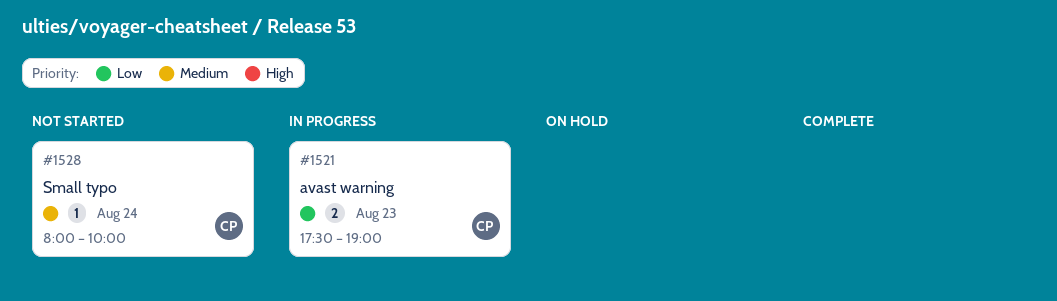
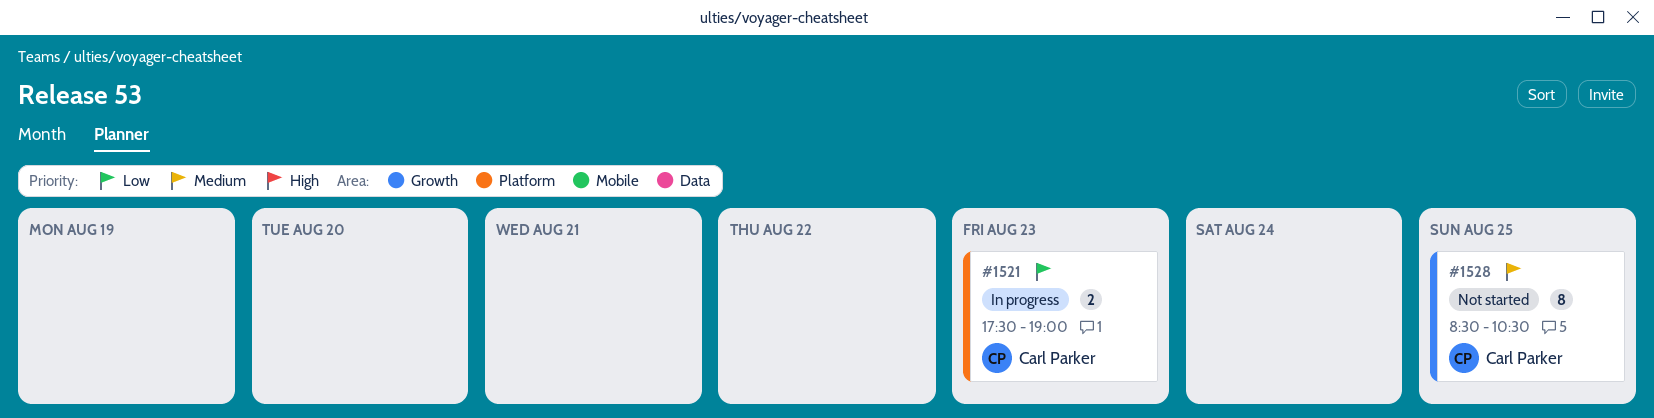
#1528, estimate: 1 -> 8
#1528, day: Aug 24 -> Aug 25
#1528, begins: 08:00 -> 08:30
#1528, ends: 10:00 -> 10:30

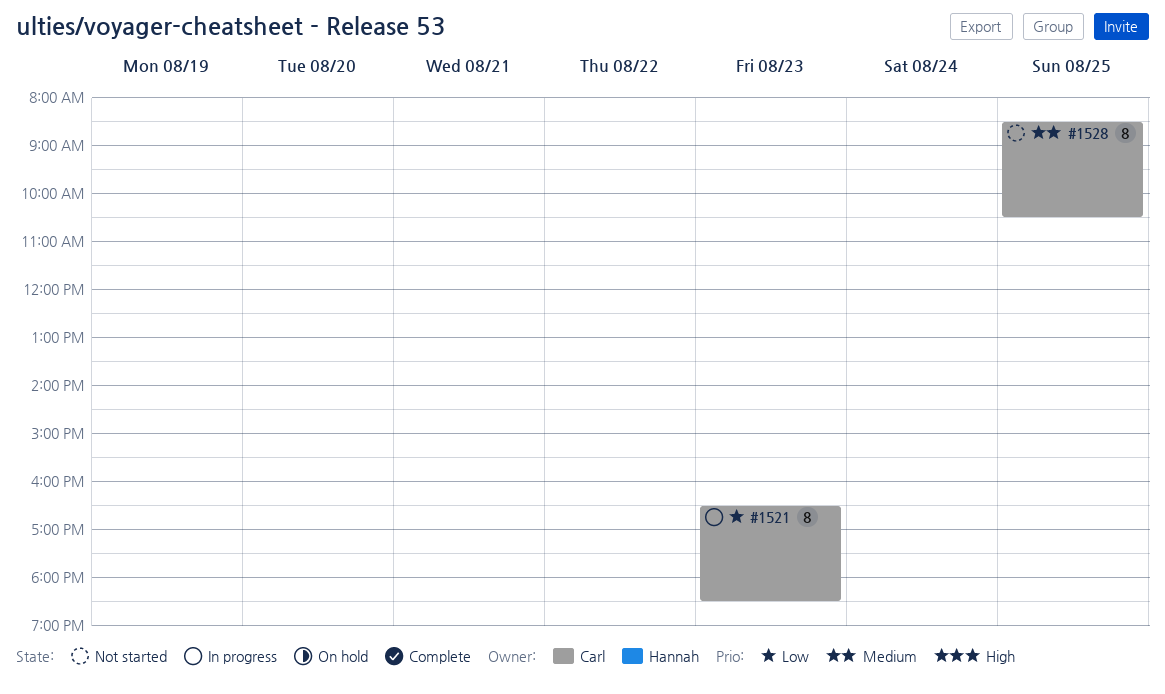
#1521, estimate: 2 -> 8
#1521, begins: 17:30 -> 16:30
#1521, ends: 19:00 -> 18:30

